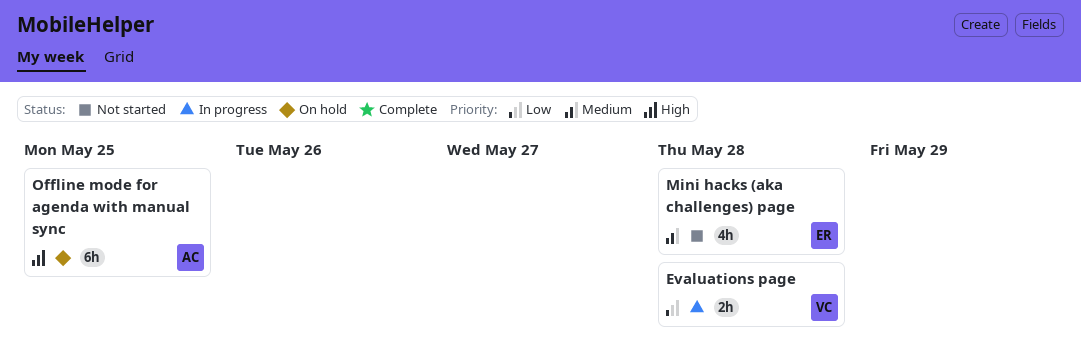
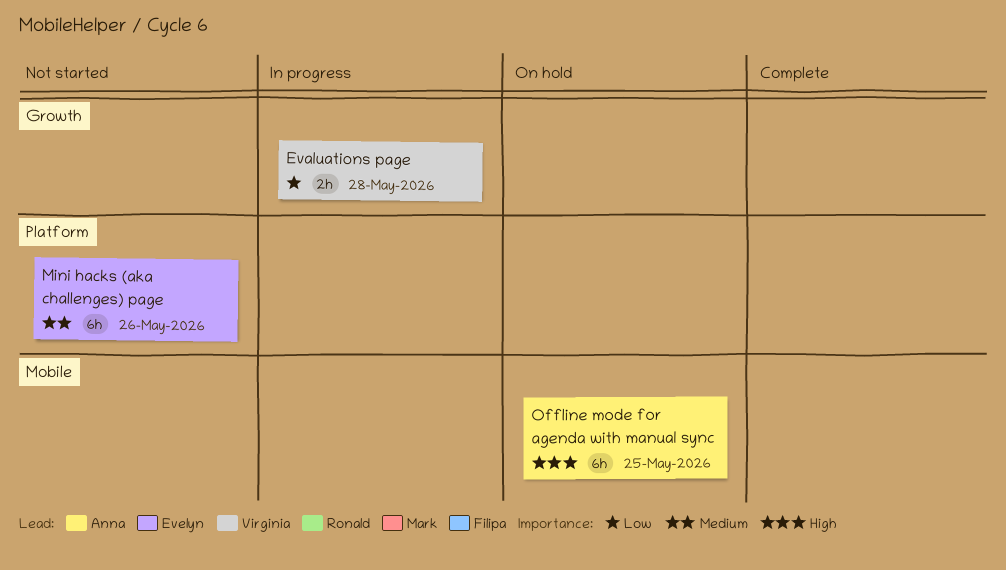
Mini hacks (aka challenges) page, estimate: 4h -> 6h
Mini hacks (aka challenges) page, due: May 28 -> May 26

